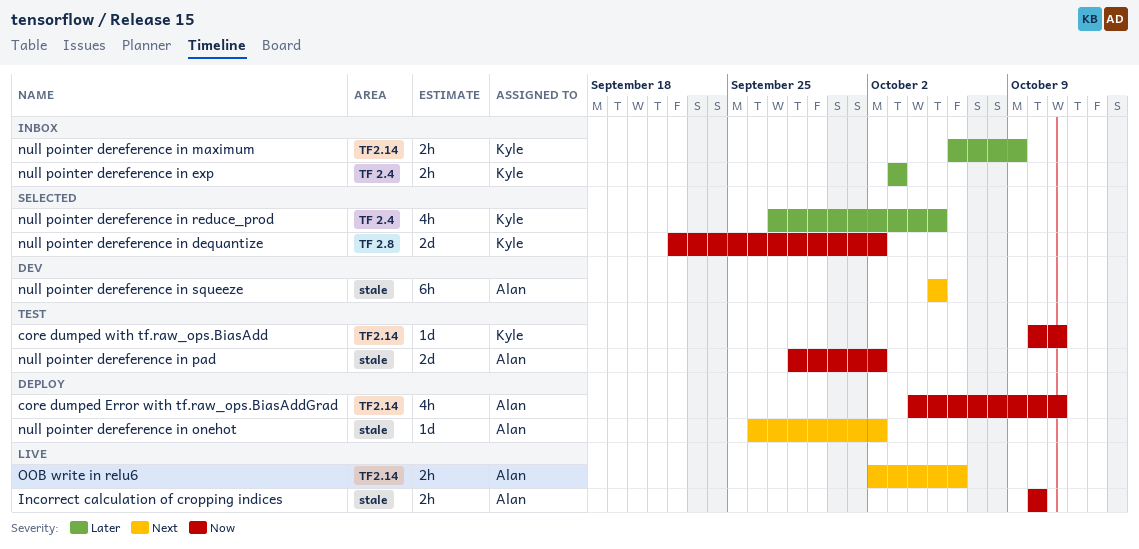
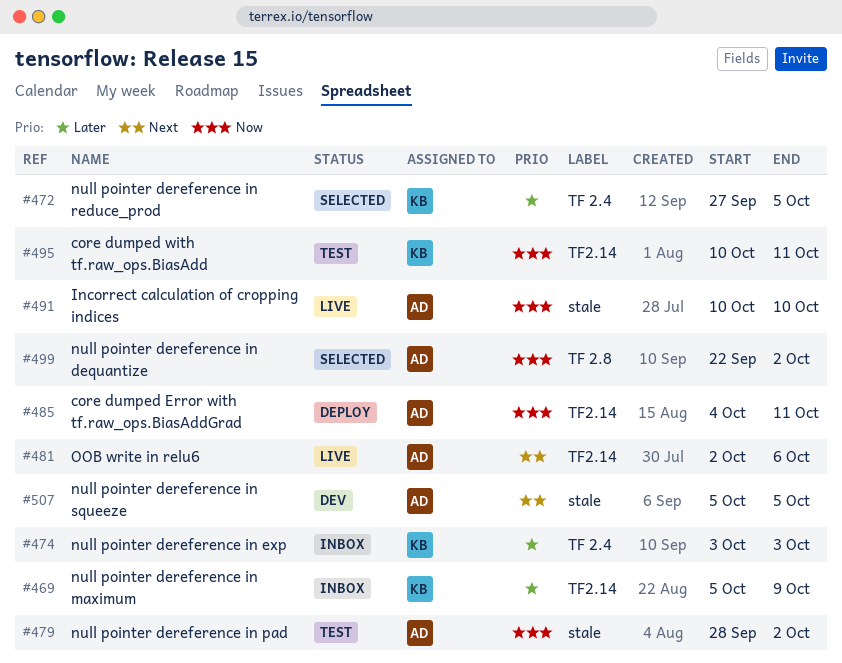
null pointer dereference in dequantize, owner: Kyle -> Alan
null pointer dereference in maximum, start: Oct 6 -> Oct 5
null pointer dereference in onehot: present -> none

